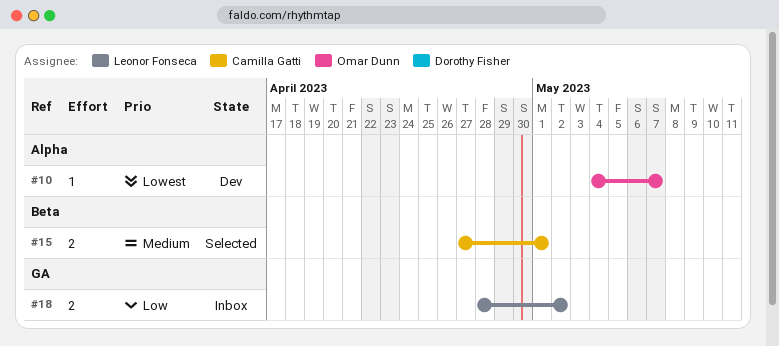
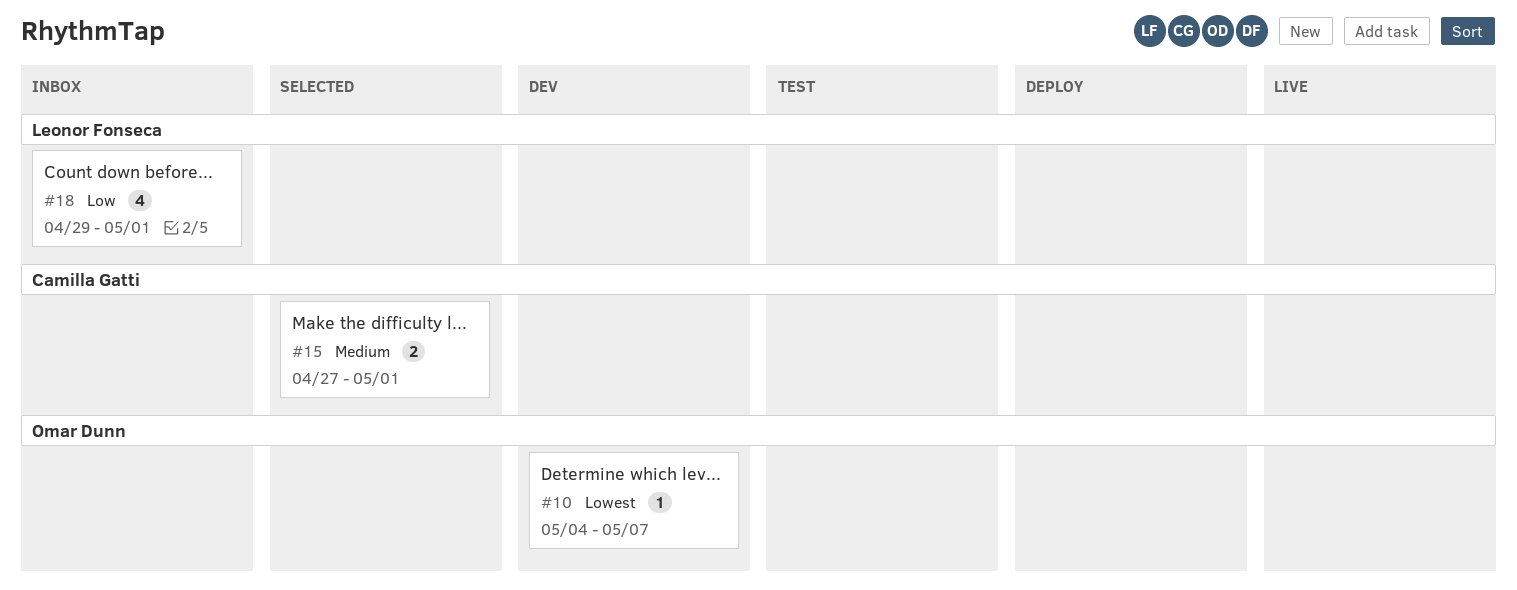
#18, estimate: 2 -> 4
#18, start: Apr 28 -> Apr 29
#18, due: May 2 -> May 1

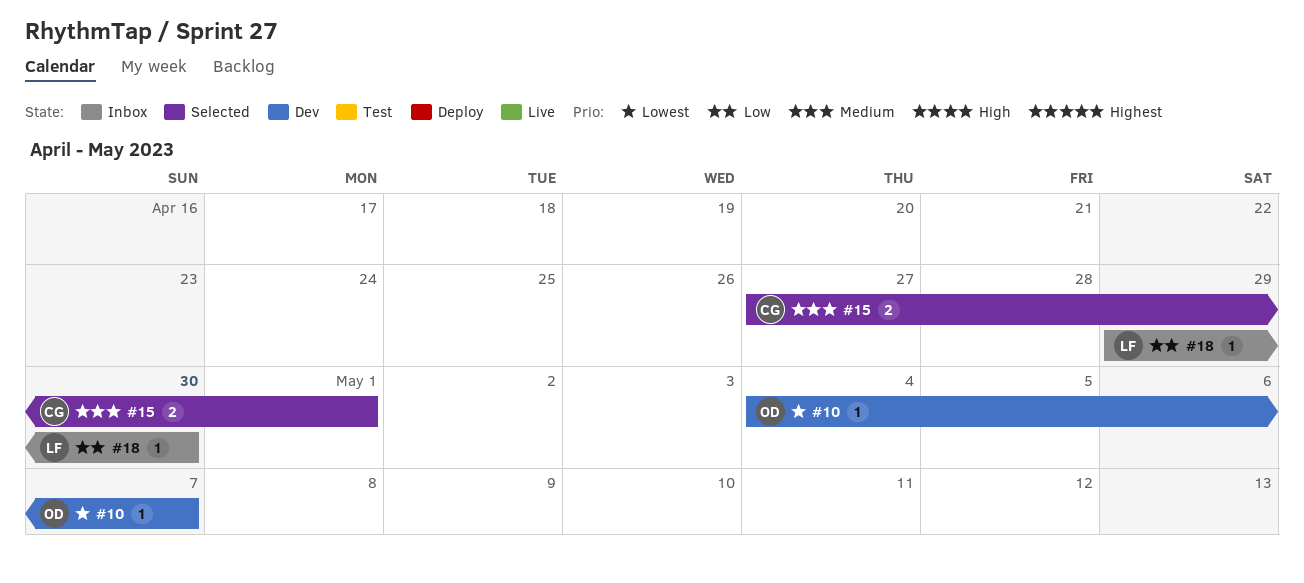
#18, estimate: 4 -> 1
#18, due: May 1 -> Apr 30

